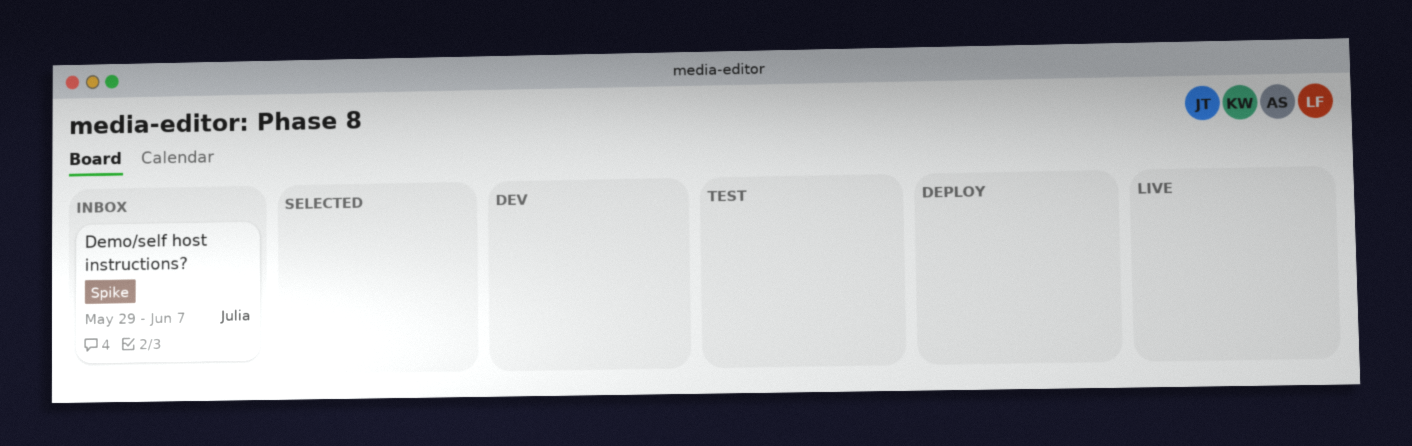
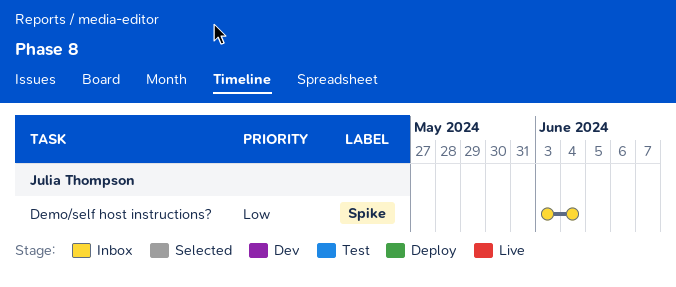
Demo/self host instructions?, start: May 29 -> Jun 3
Demo/self host instructions?, due: Jun 7 -> Jun 4

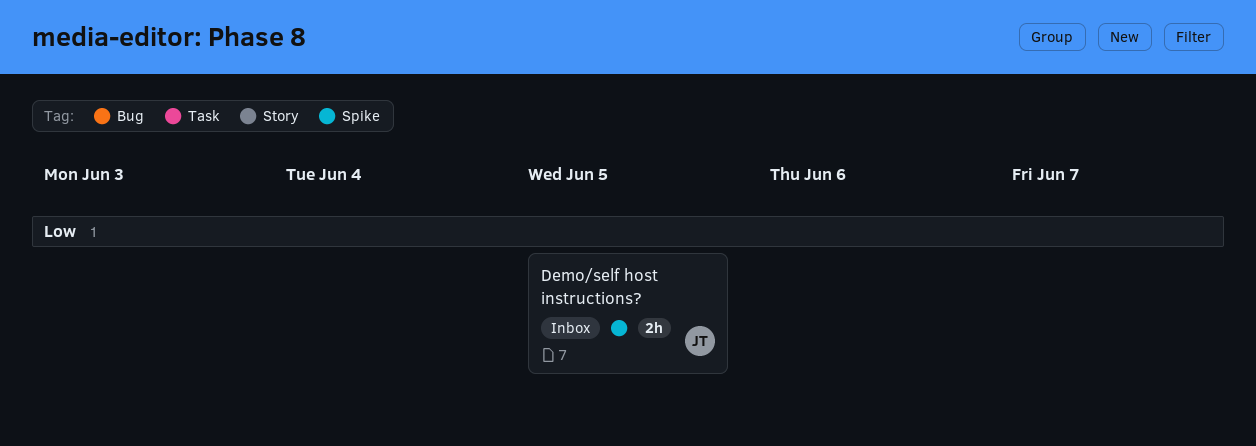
Demo/self host instructions?, due: Jun 4 -> Jun 5

